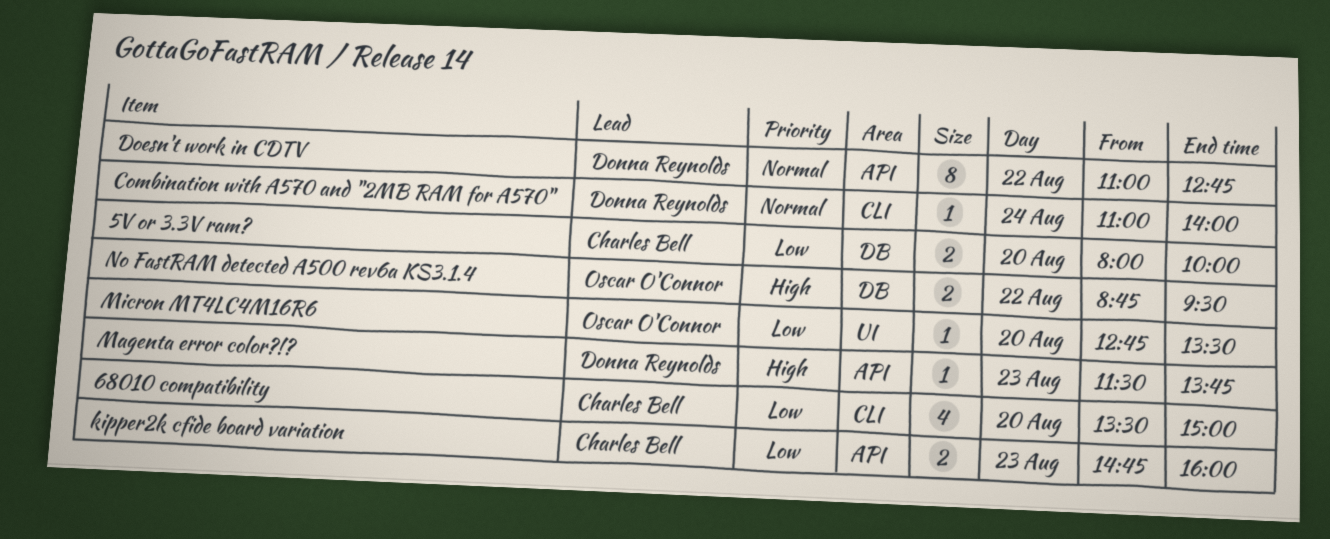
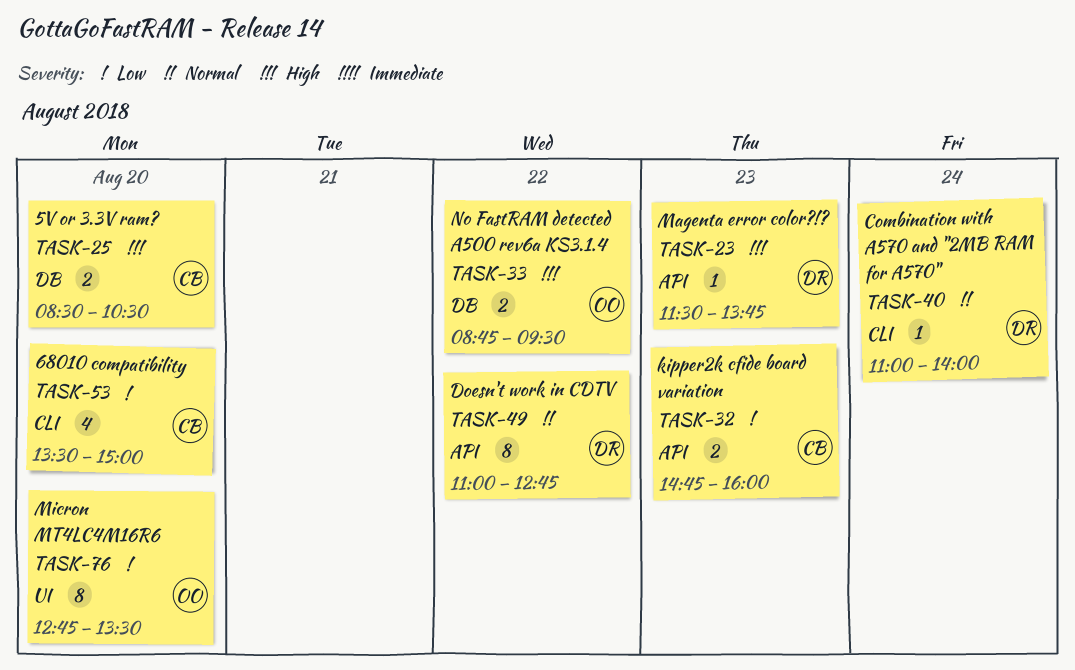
5V or 3.3V ram?, priority: Low -> High
5V or 3.3V ram?, begins: 08:00 -> 08:30
5V or 3.3V ram?, ends: 10:00 -> 10:30
Micron MT4LC4M16R6, estimate: 1 -> 8

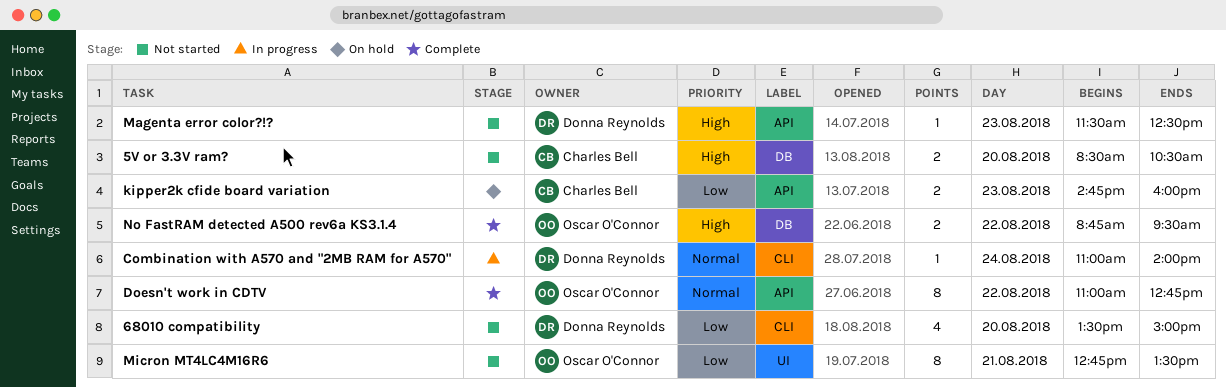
68010 compatibility, owner: Charles Bell -> Donna Reynolds
Doesn't work in CDTV, owner: Donna Reynolds -> Oscar O'Connor
Magenta error color?!?, ends: 13:45 -> 12:30
Micron MT4LC4M16R6, day: Aug 20 -> Aug 21

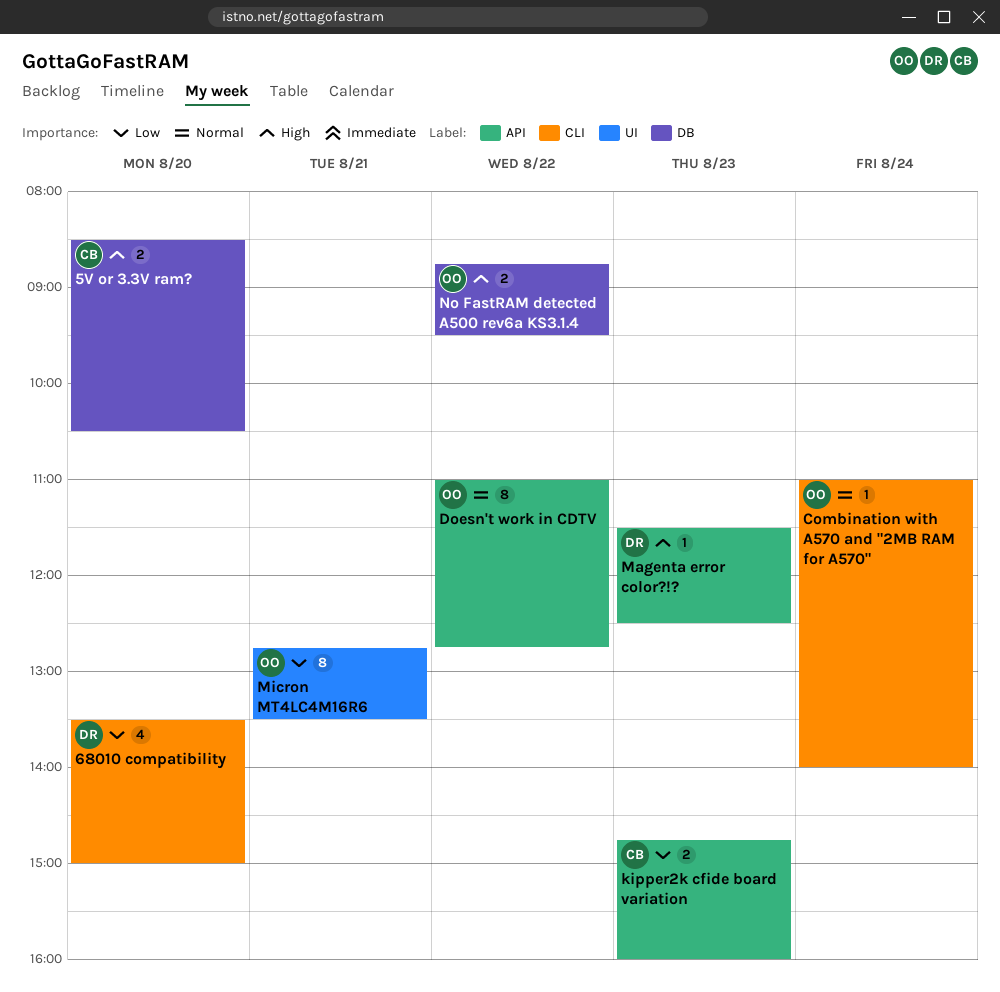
Combination with A570 and "2MB RAM for A570", owner: Donna Reynolds -> Oscar O'Connor

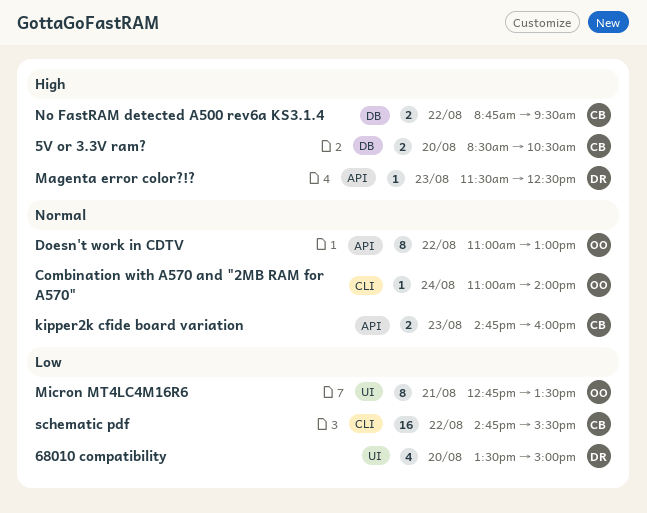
68010 compatibility, label: CLI -> UI
Doesn't work in CDTV, ends: 12:45 -> 13:00
kipper2k cfide board variation, priority: Low -> Normal
No FastRAM detected A500 rev6a KS3.1.4, owner: OO -> CB
schematic pdf: none -> present

